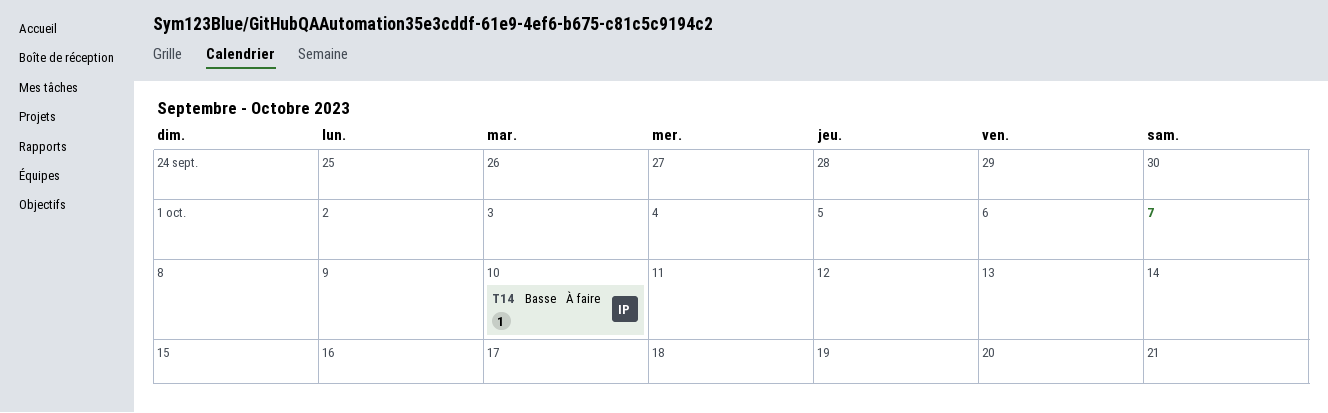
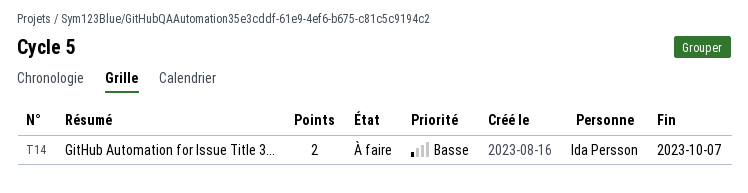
T14, estimate: 1 -> 2
T14, due: Oct 10 -> Oct 7

